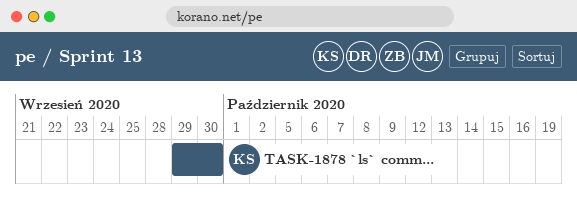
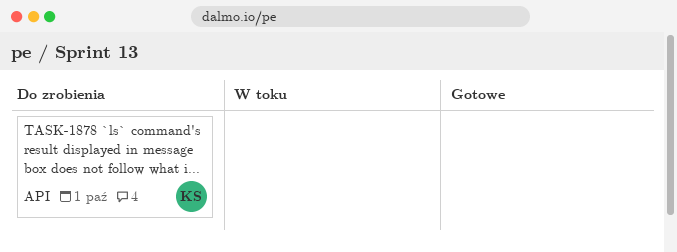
TASK-1878, due: Sep 30 -> Oct 1

